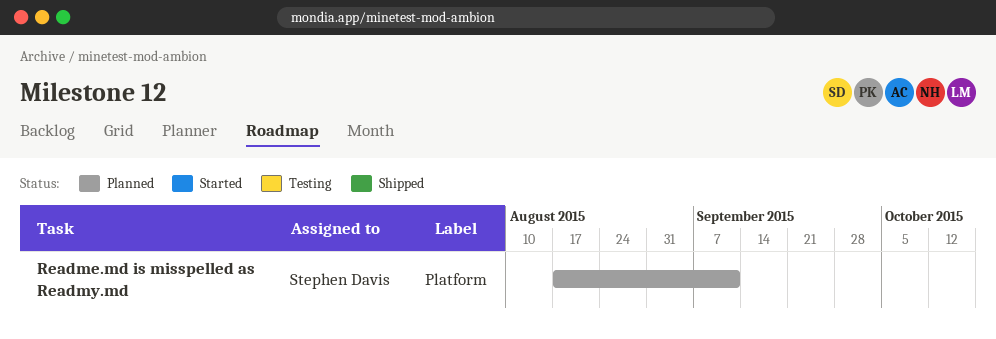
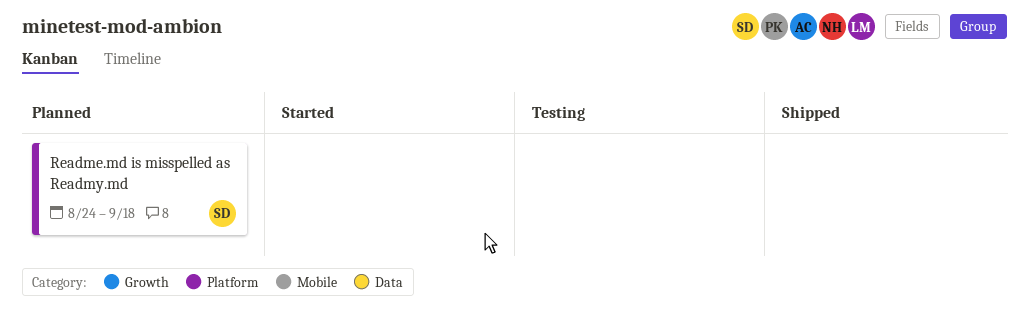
Readme.md is misspelled as Readmy.md, start: Aug 17 -> Aug 24
Readme.md is misspelled as Readmy.md, due: Sep 11 -> Sep 18

